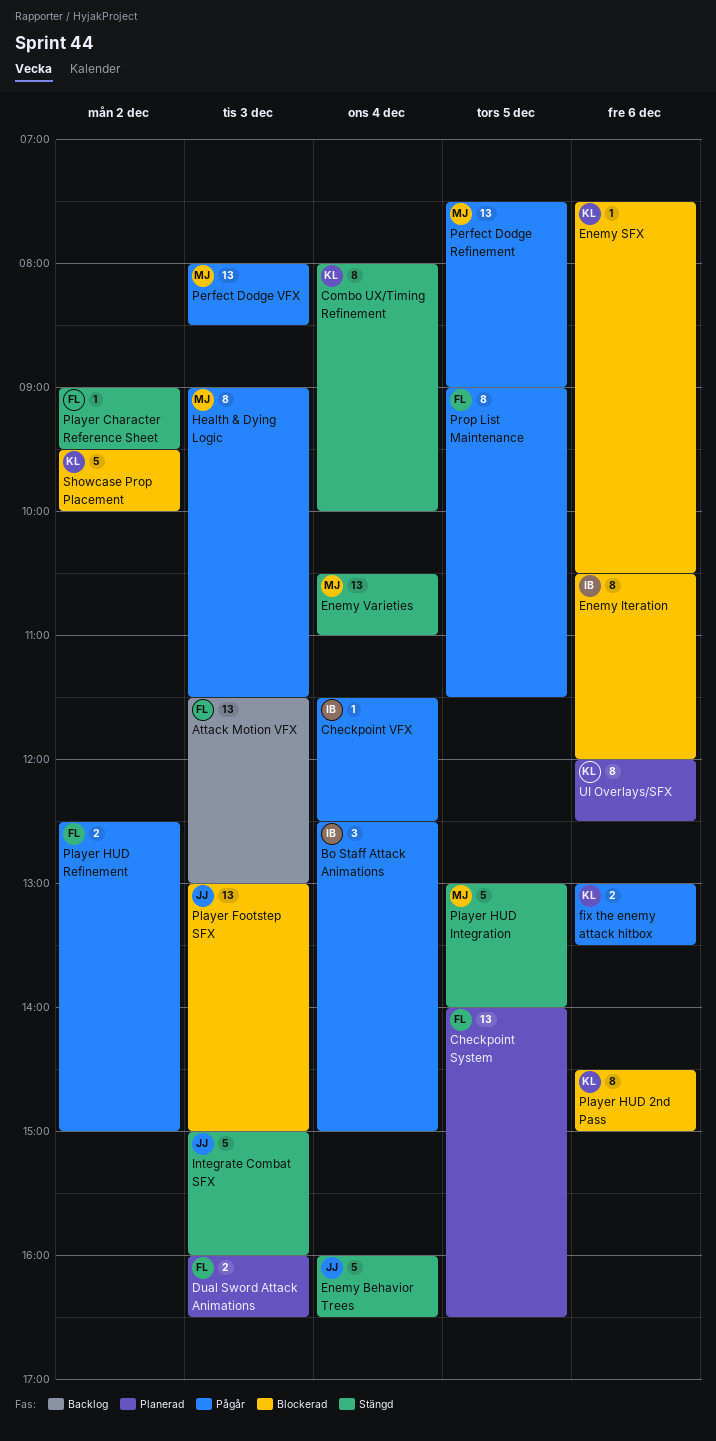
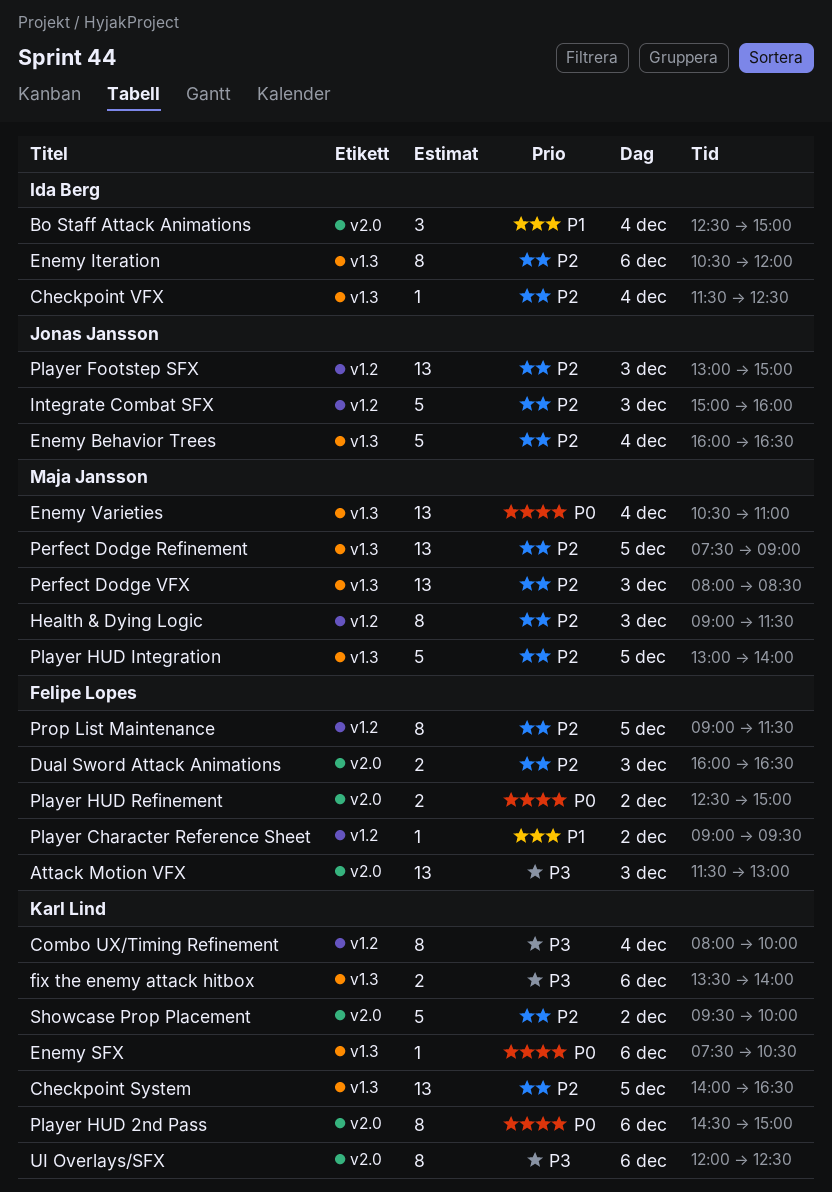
Checkpoint System, owner: Felipe Lopes -> Karl Lind
fix the enemy attack hitbox, begins: 13:00 -> 13:30
fix the enemy attack hitbox, ends: 13:30 -> 14:00

